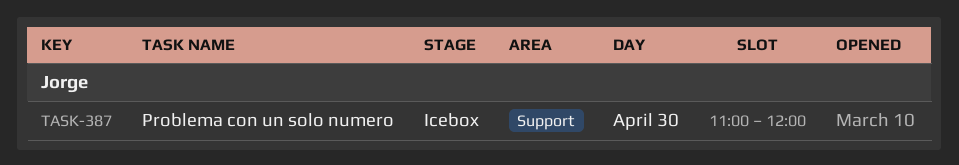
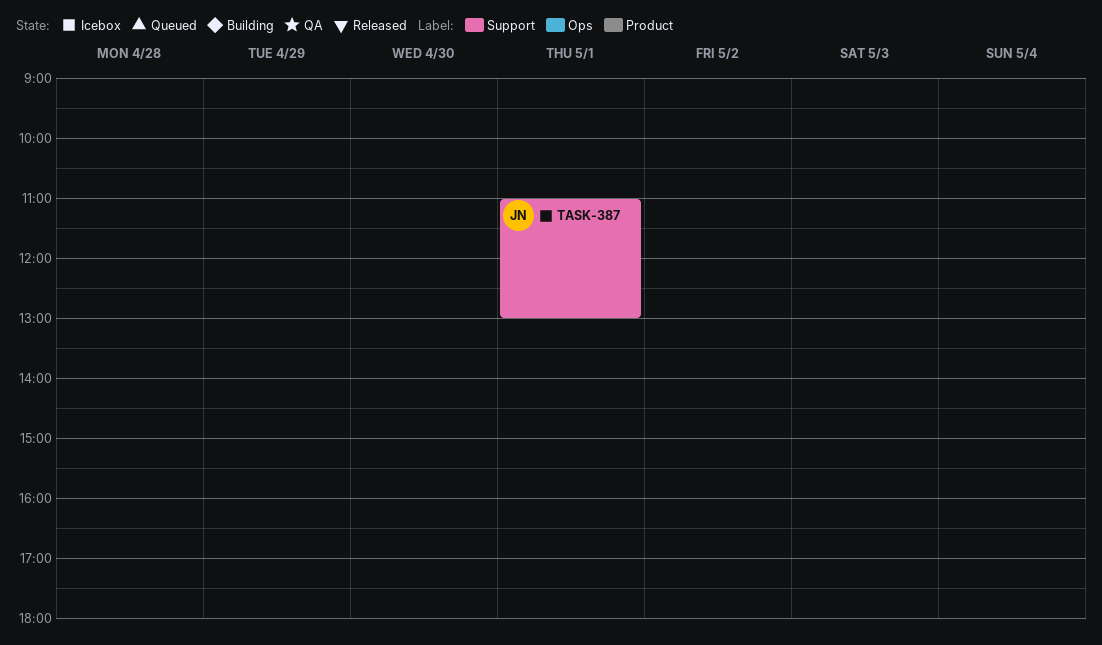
TASK-387, day: Apr 30 -> May 1
TASK-387, ends: 12:00 -> 13:00

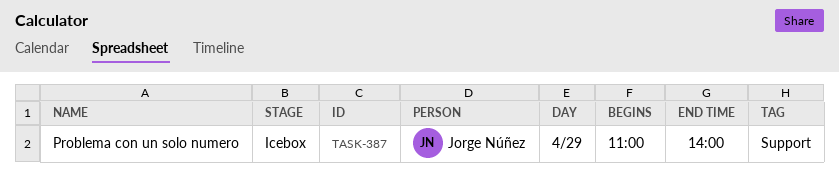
TASK-387, day: May 1 -> Apr 29
TASK-387, ends: 13:00 -> 14:00

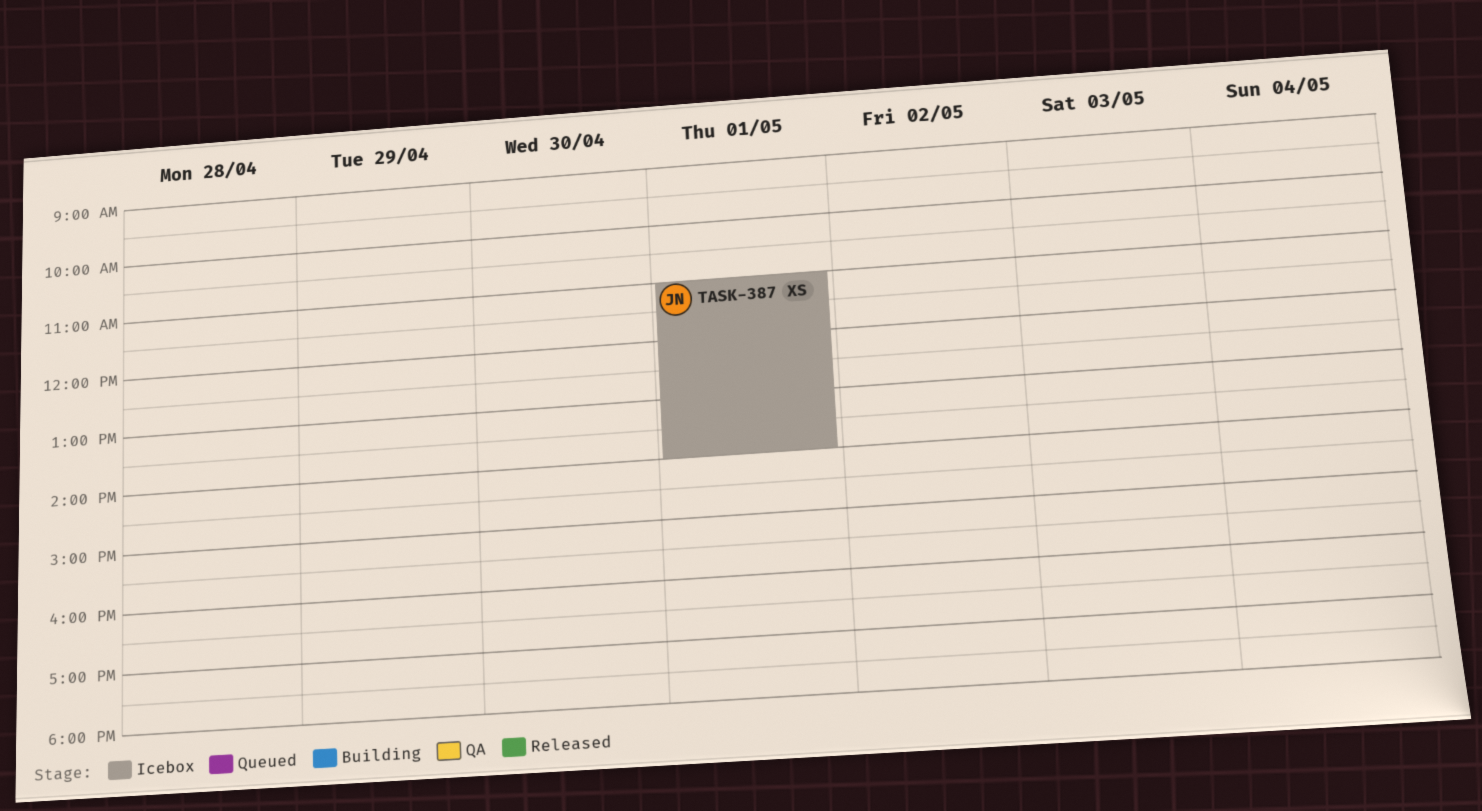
TASK-387, day: Apr 29 -> May 1

